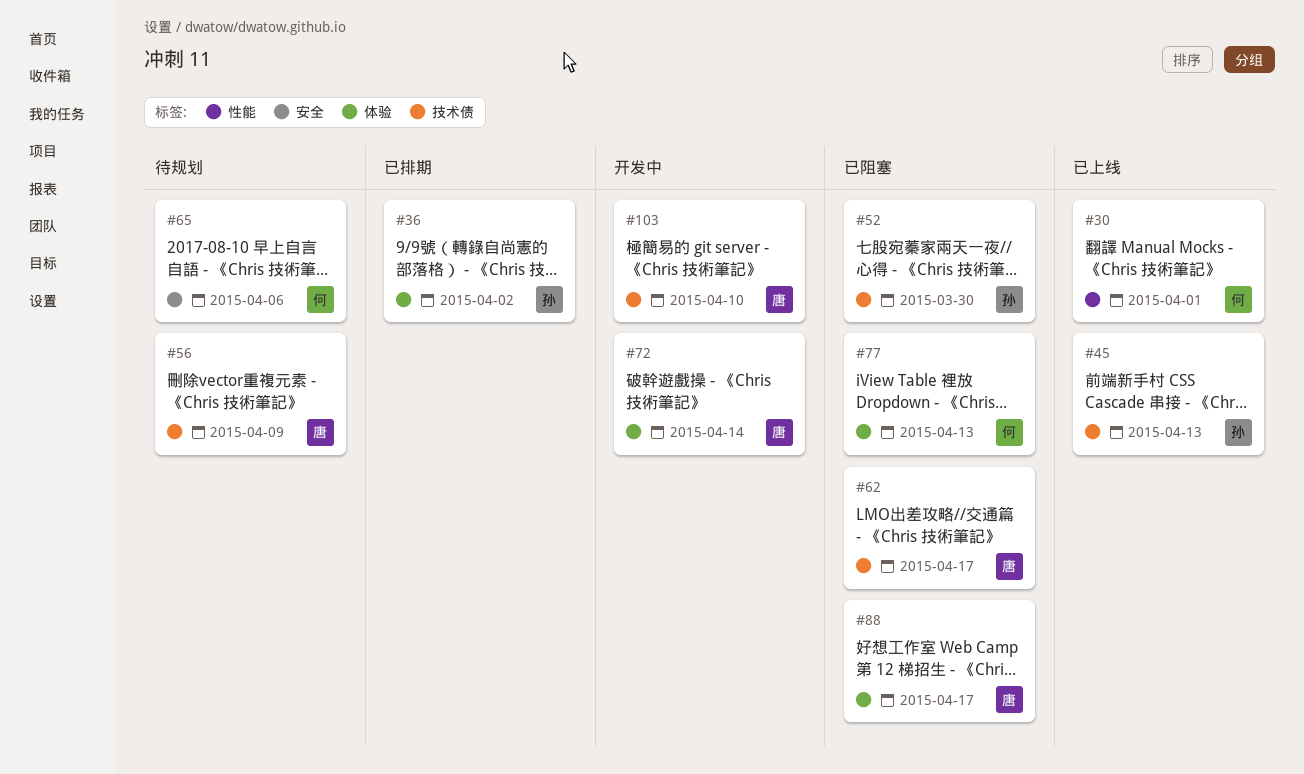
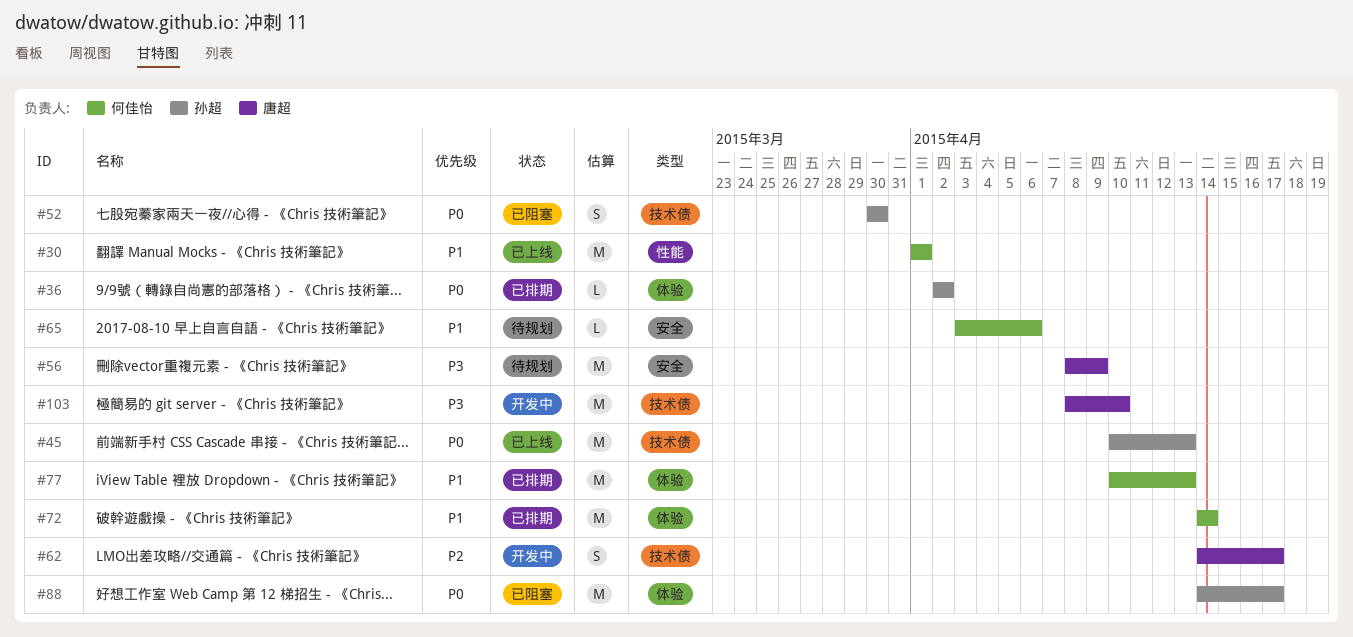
#56, label: 技术债 -> 安全
#62, status: 已阻塞 -> 开发中
#72, status: 开发中 -> 已排期
#72, owner: 唐超 -> 何佳怡
#77, status: 已阻塞 -> 已排期
#88, owner: 唐超 -> 孙超

